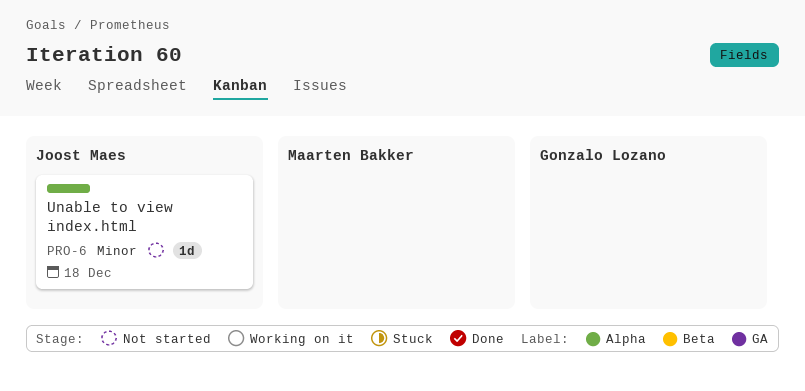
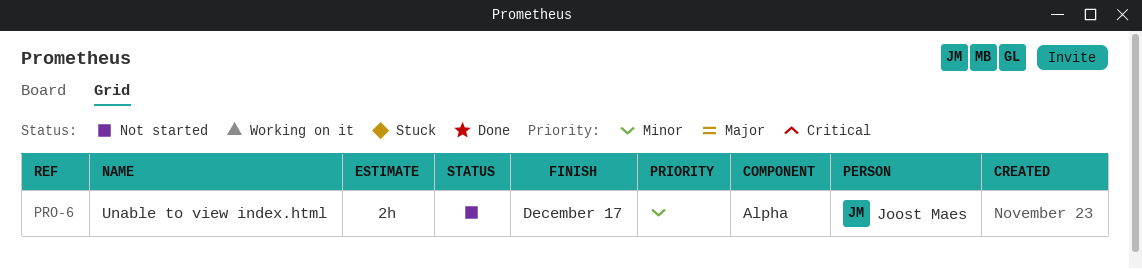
PRO-6, estimate: 1d -> 2h
PRO-6, due: Dec 18 -> Dec 17

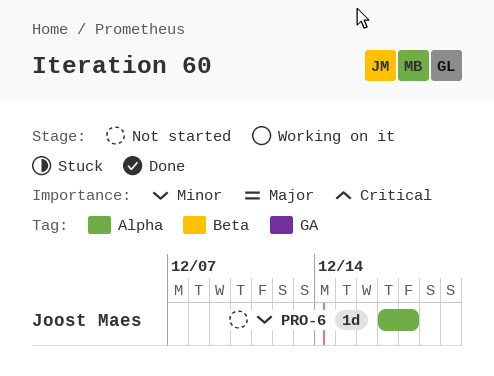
PRO-6, estimate: 2h -> 1d
PRO-6, due: Dec 17 -> Dec 18

